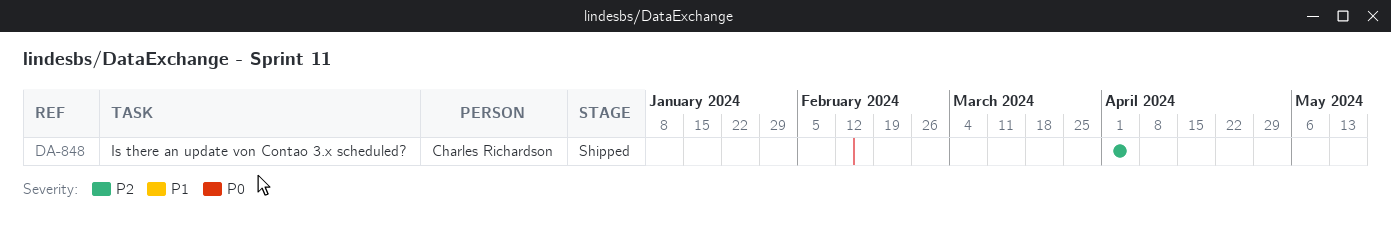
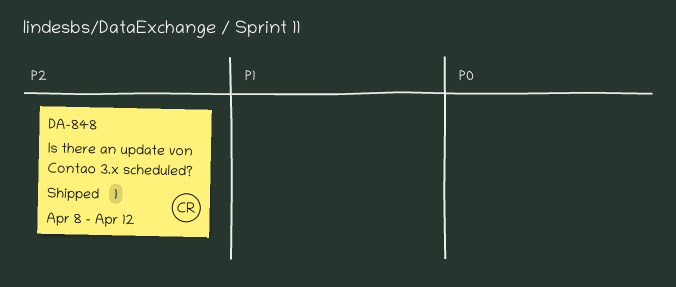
DA-848, start: Apr 1 -> Apr 8
DA-848, due: Apr 5 -> Apr 12

